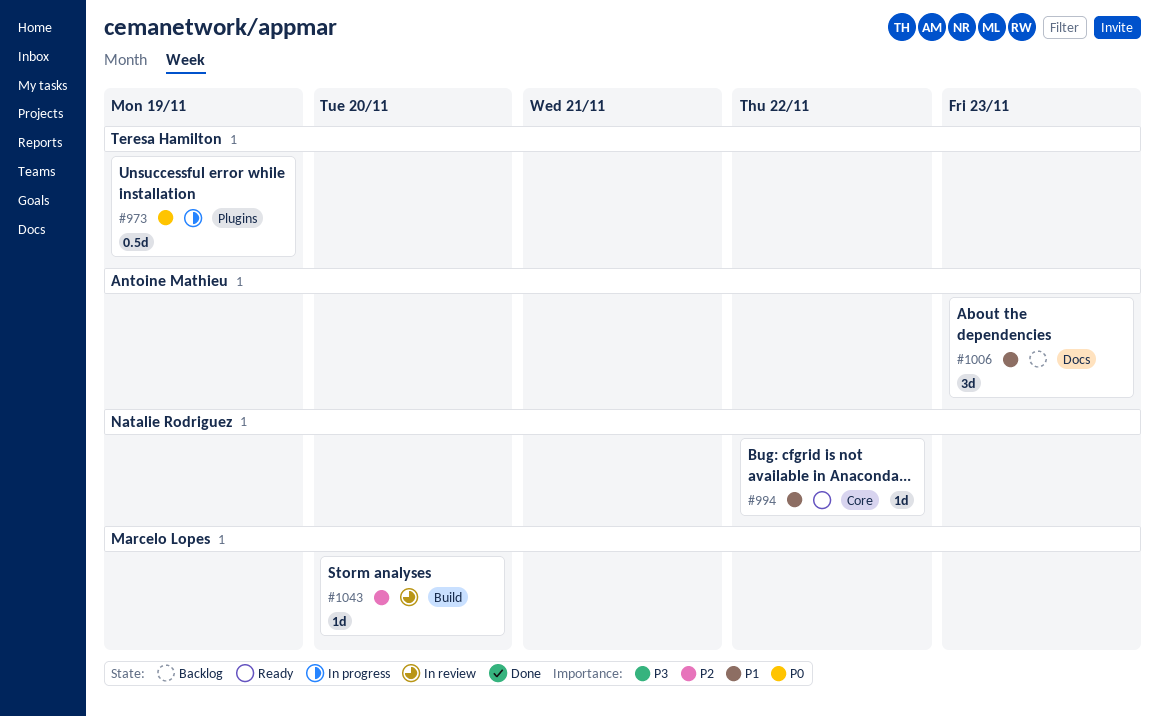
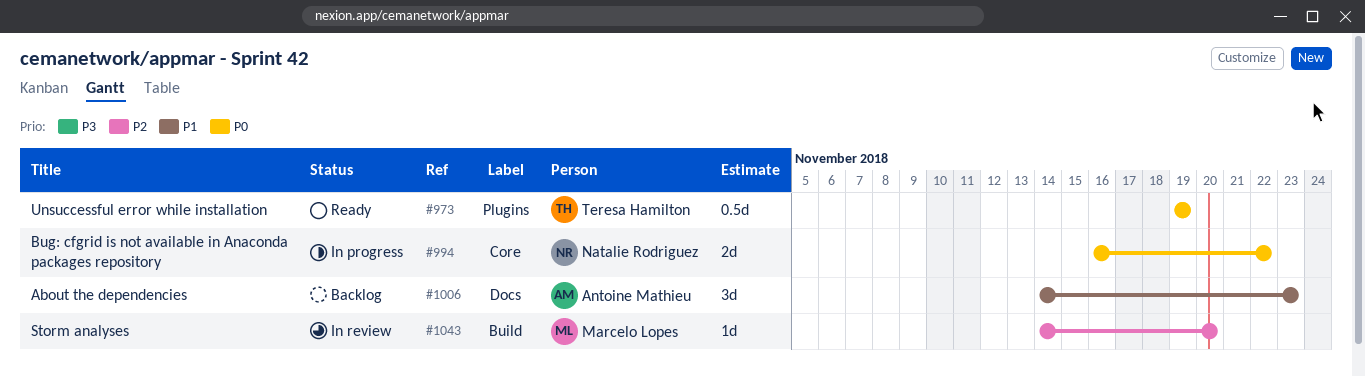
#973, status: In progress -> Ready
#994, status: Ready -> In progress
#994, priority: P1 -> P0
#994, estimate: 1d -> 2d

